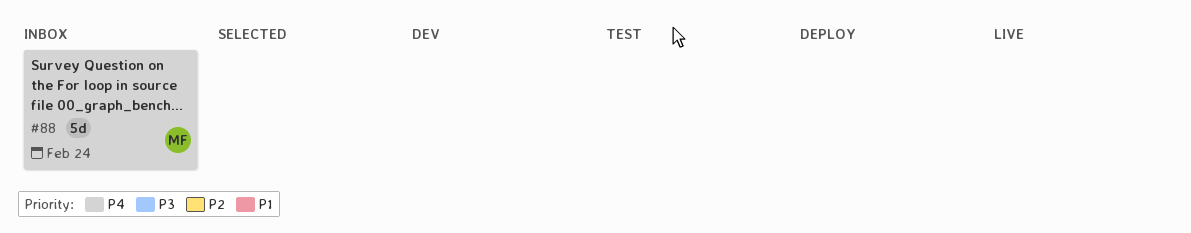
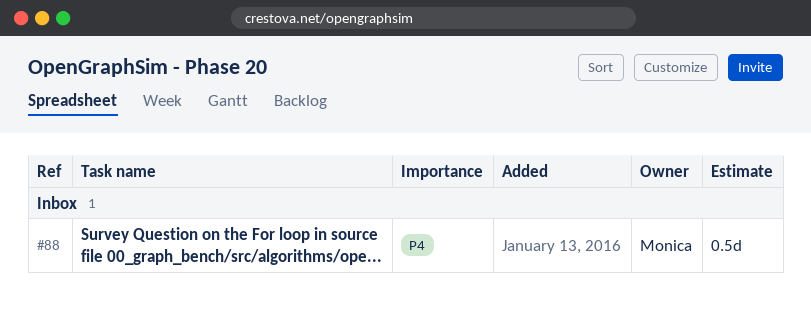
#88, estimate: 5d -> 0.5d

